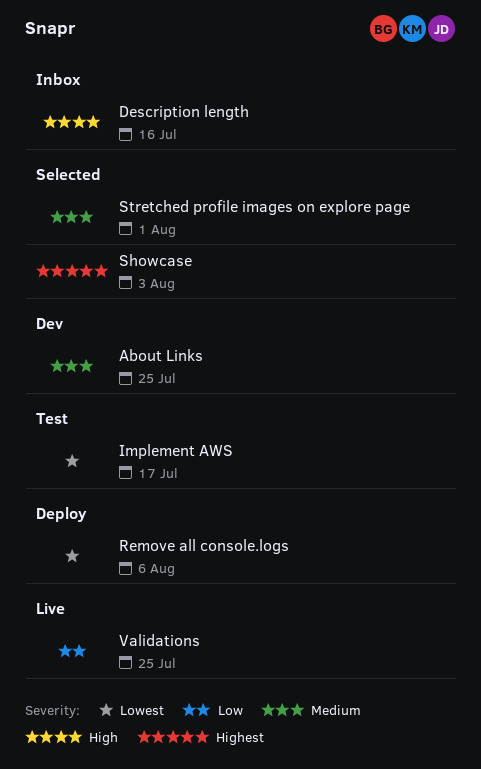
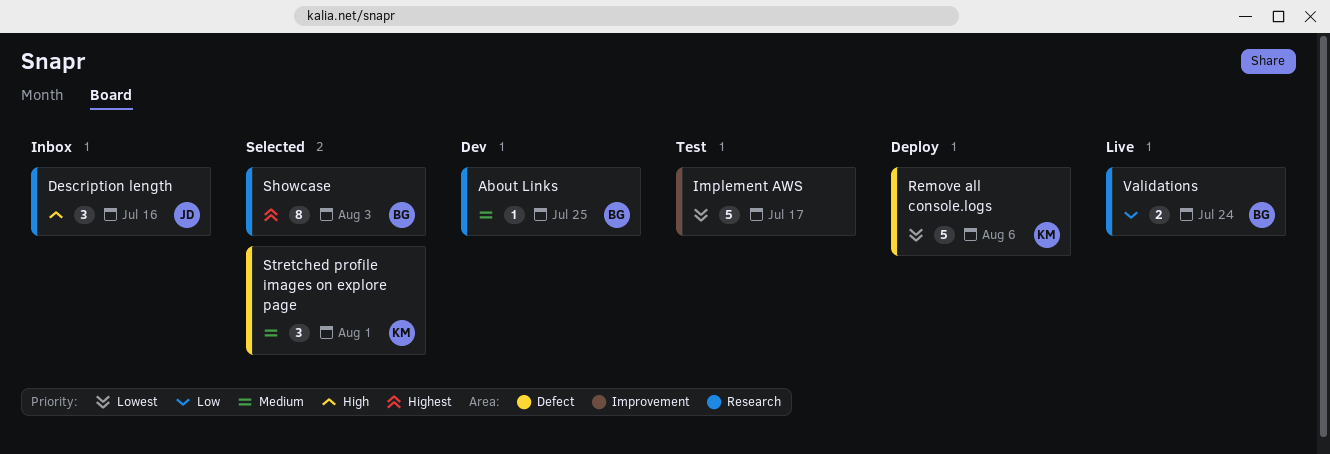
Validations, due: Jul 25 -> Jul 24

